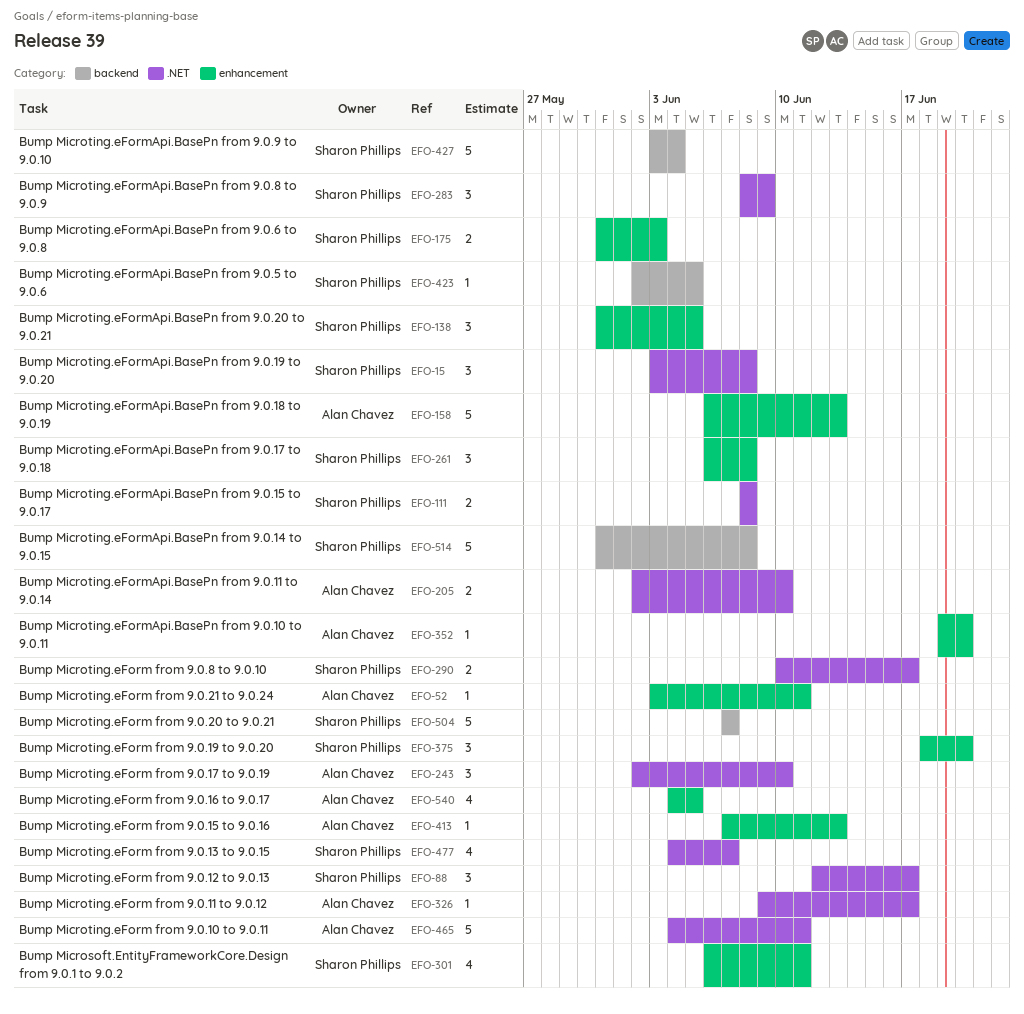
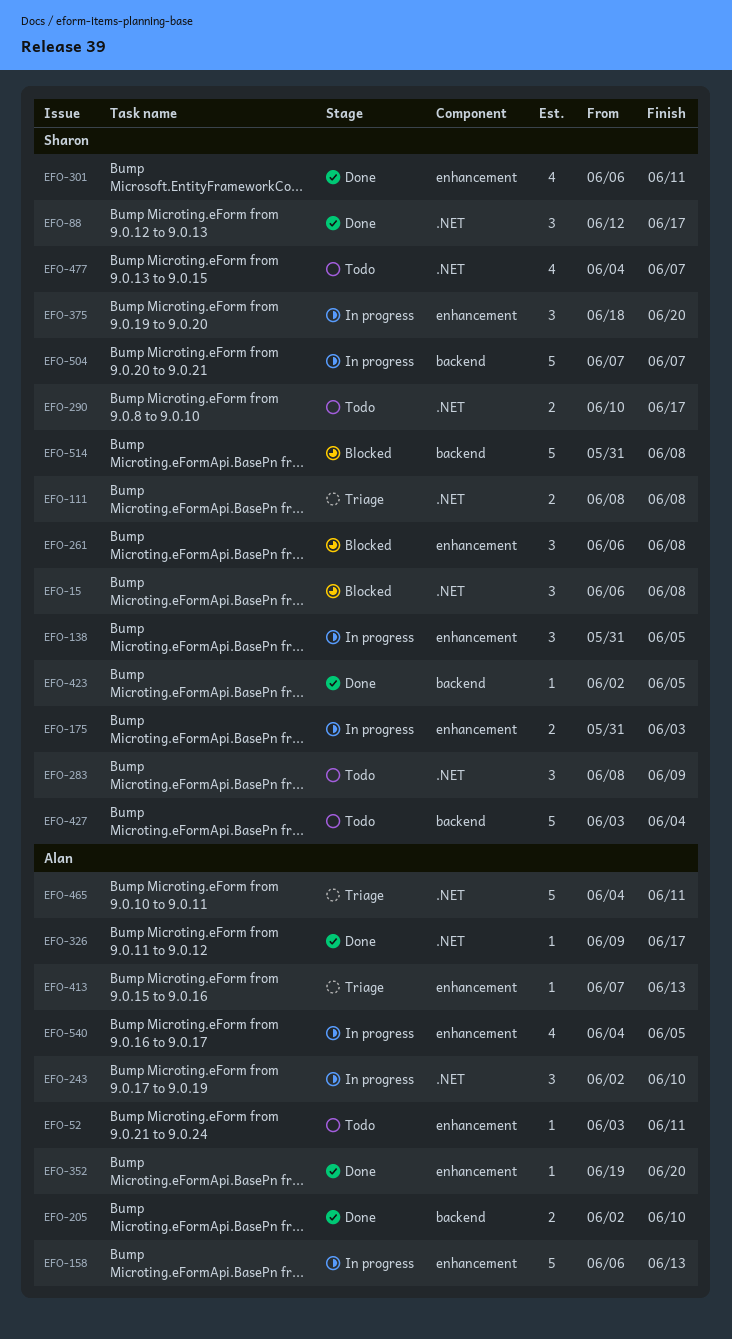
EFO-15, start: Jun 3 -> Jun 6
EFO-205, label: .NET -> backend

